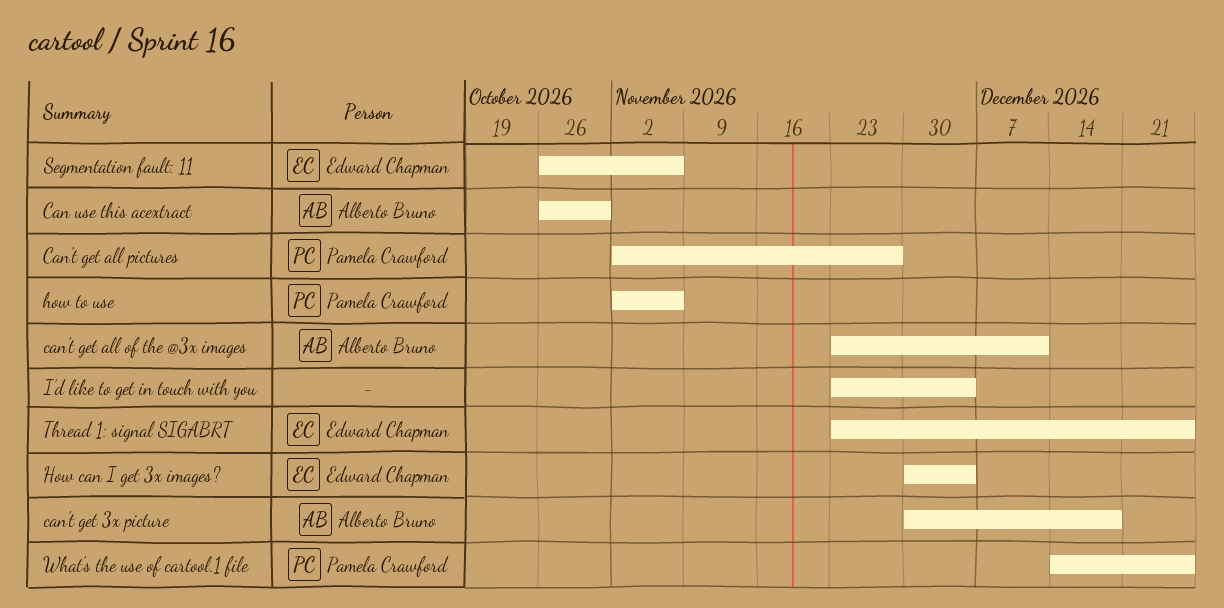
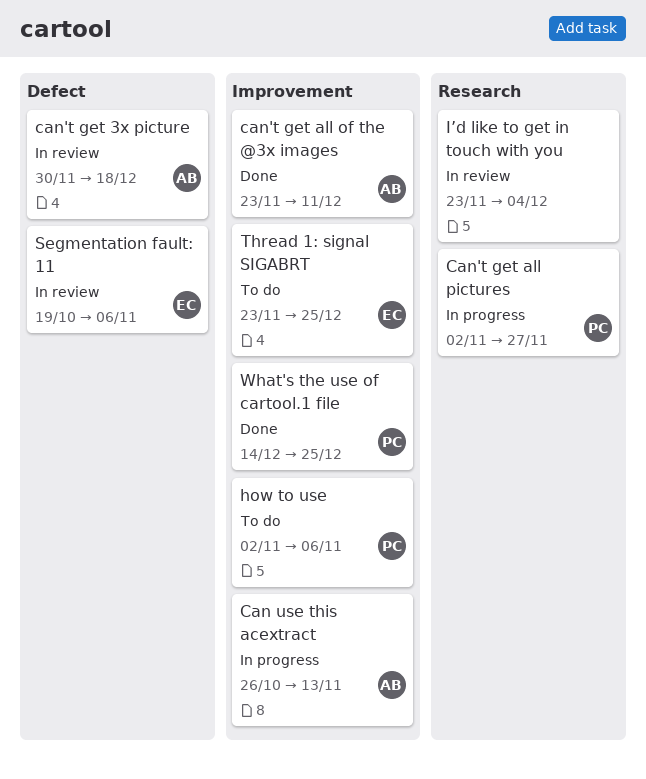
Can use this acextract, due: Oct 30 -> Nov 13
How can I get 3x images?: present -> none
Segmentation fault: 11, start: Oct 26 -> Oct 19

